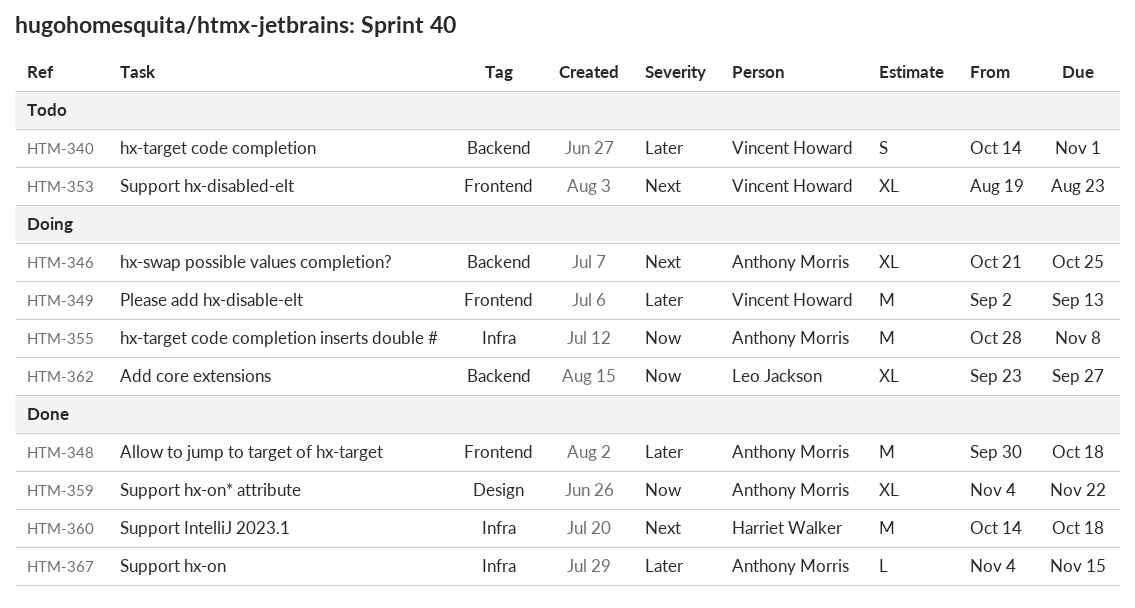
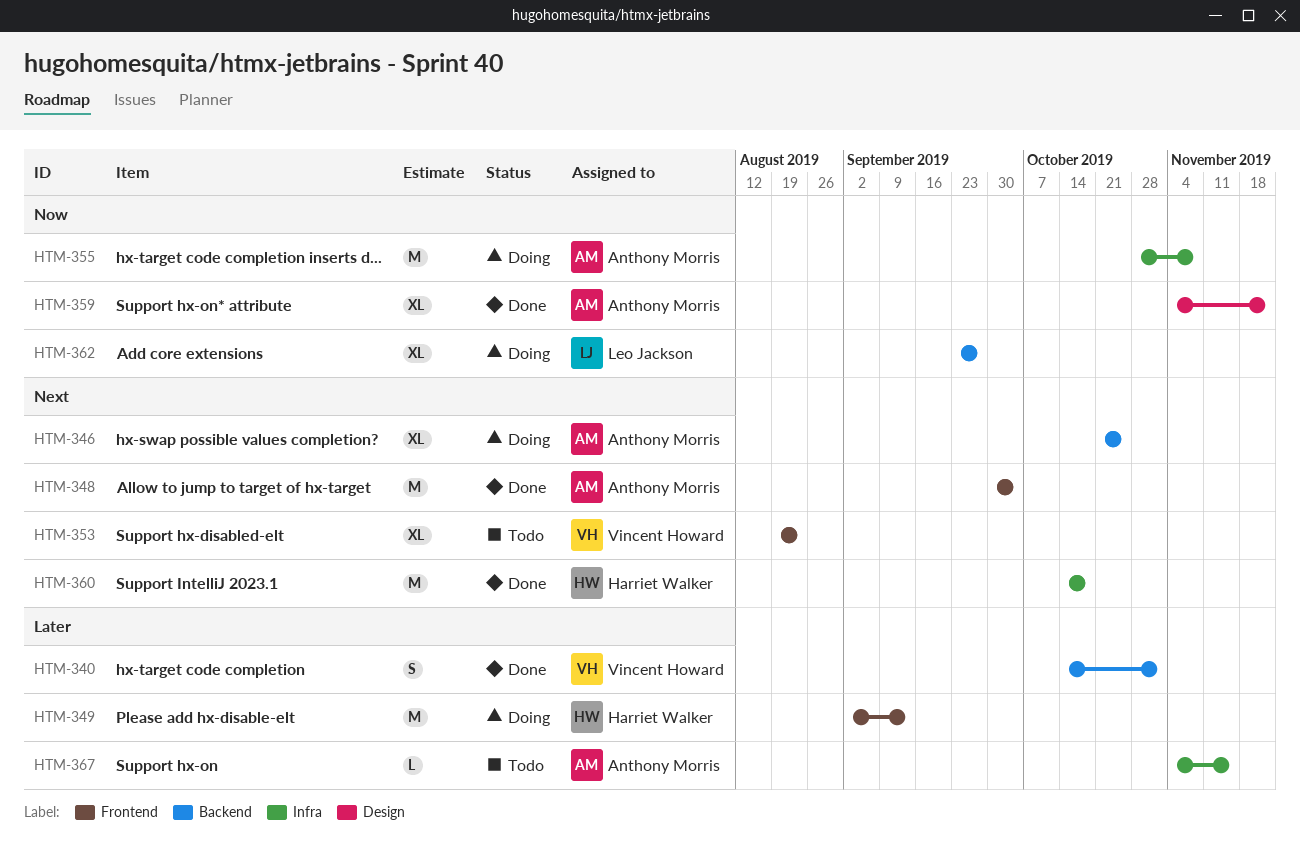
HTM-340, status: Todo -> Done
HTM-348, priority: Later -> Next
HTM-348, due: Oct 18 -> Oct 4
HTM-349, owner: Vincent Howard -> Harriet Walker
HTM-367, status: Done -> Todo

